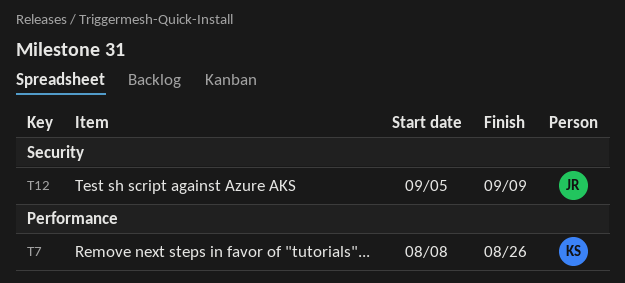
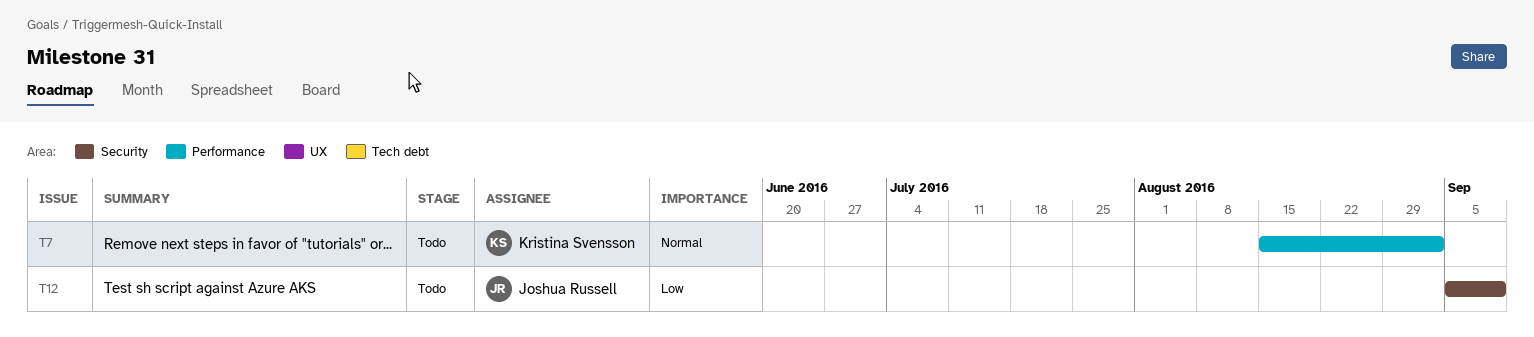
T7, start: Aug 8 -> Aug 15
T7, due: Aug 26 -> Sep 2

